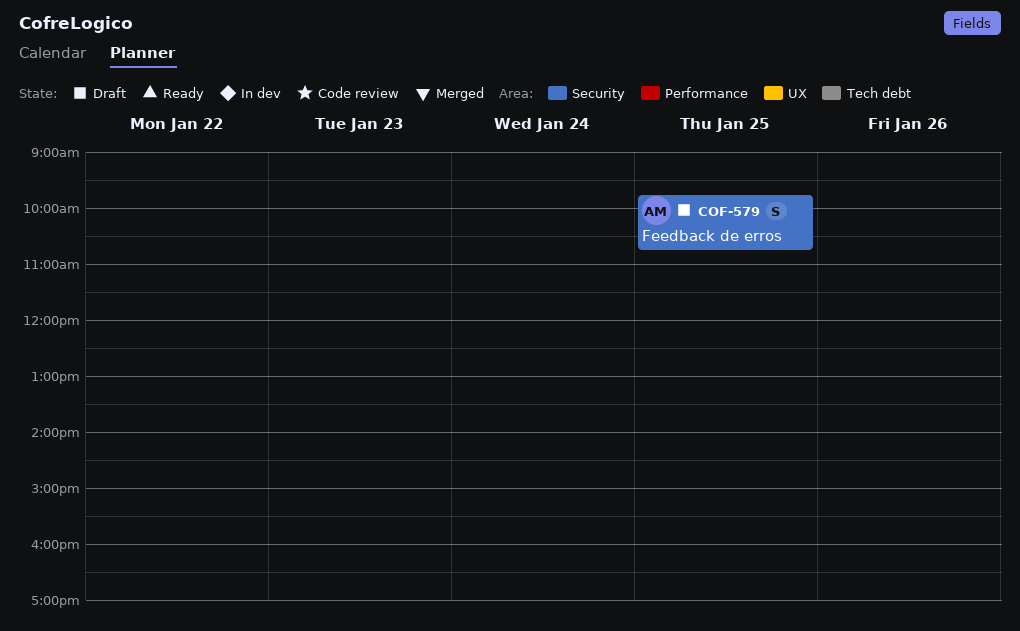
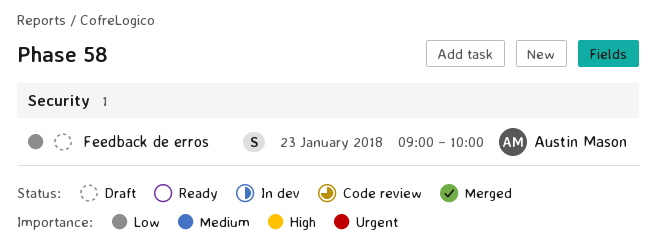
Feedback de erros, day: Jan 25 -> Jan 23
Feedback de erros, begins: 09:45 -> 09:00
Feedback de erros, ends: 10:45 -> 10:00

